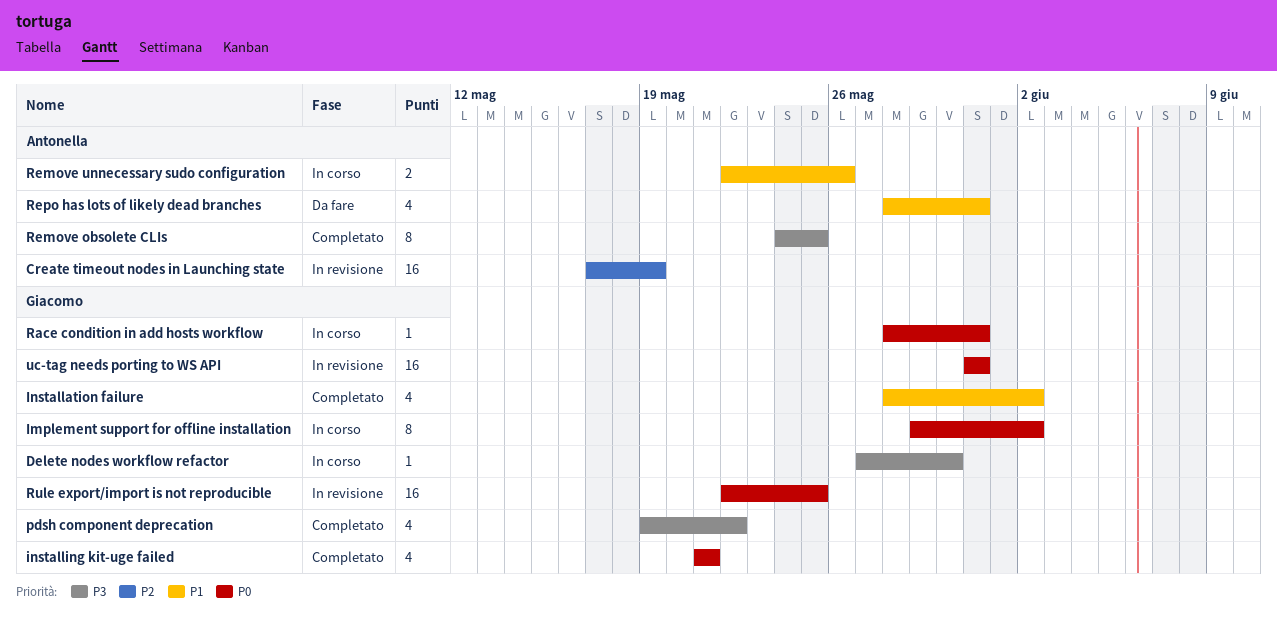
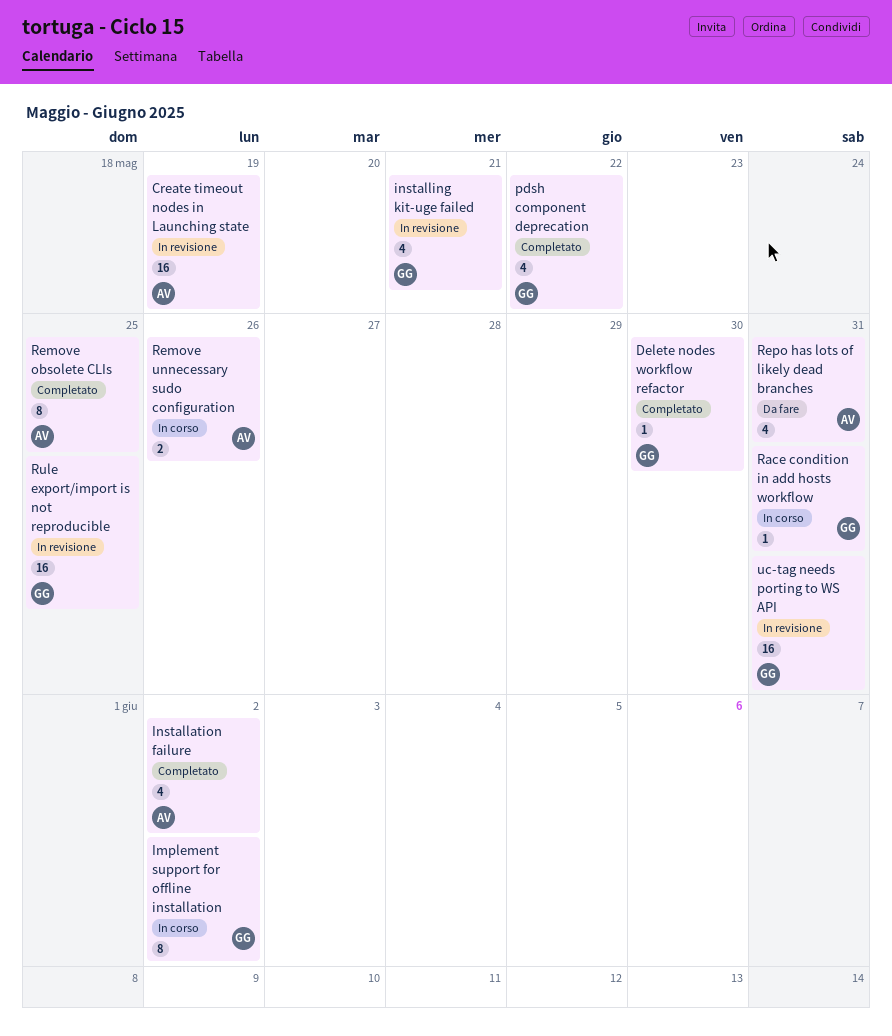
Delete nodes workflow refactor, status: In corso -> Completato
Installation failure, owner: Giacomo -> Antonella
installing kit-uge failed, status: Completato -> In revisione

